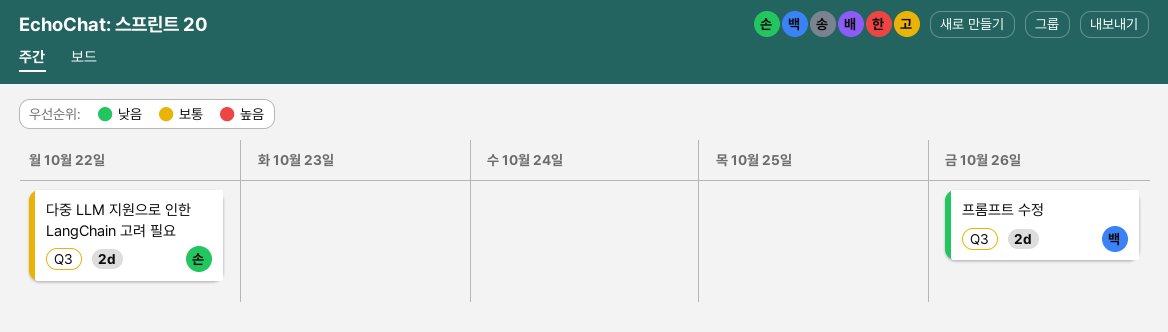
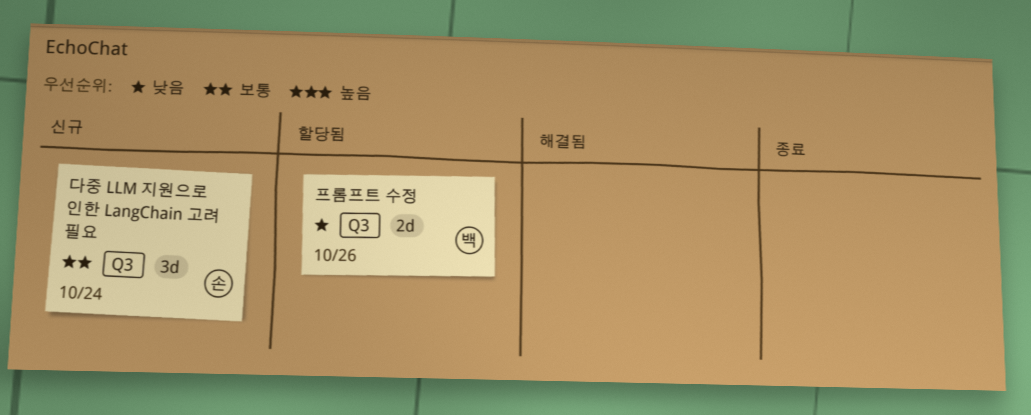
다중 LLM 지원으로 인한 LangChain 고려 필요, estimate: 2d -> 3d
다중 LLM 지원으로 인한 LangChain 고려 필요, due: Oct 22 -> Oct 24

